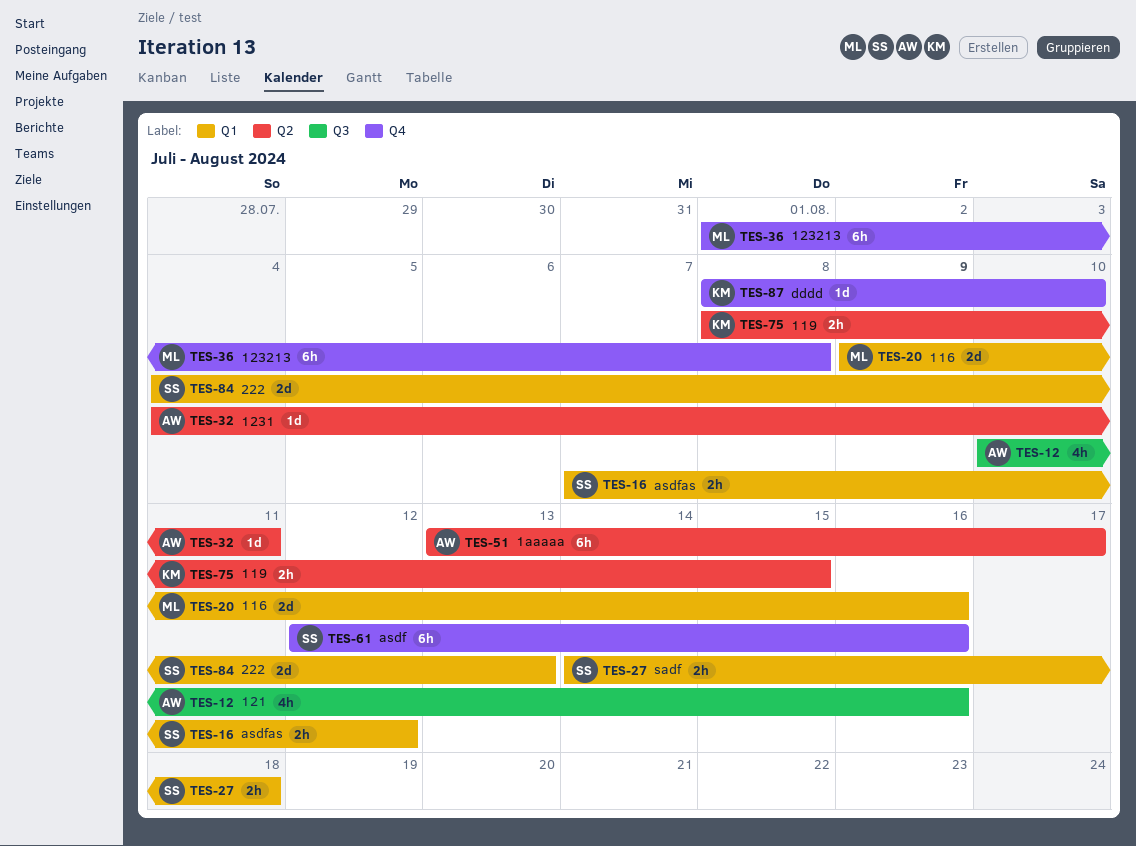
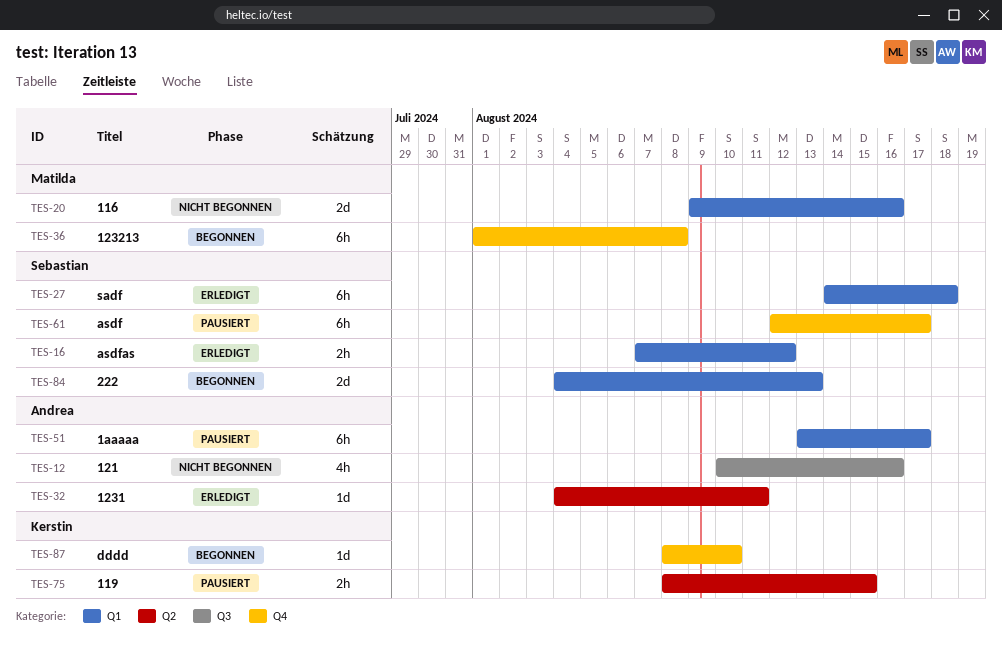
TES-27, estimate: 2h -> 6h
TES-51, label: Q2 -> Q1
TES-61, due: Aug 16 -> Aug 17

